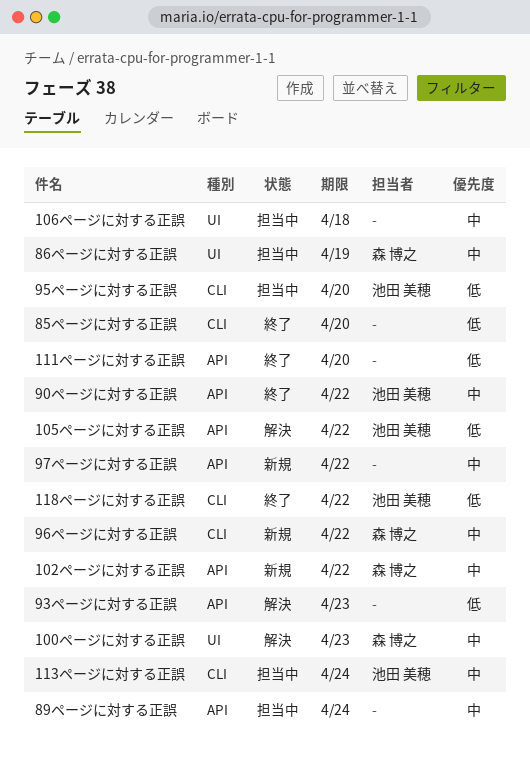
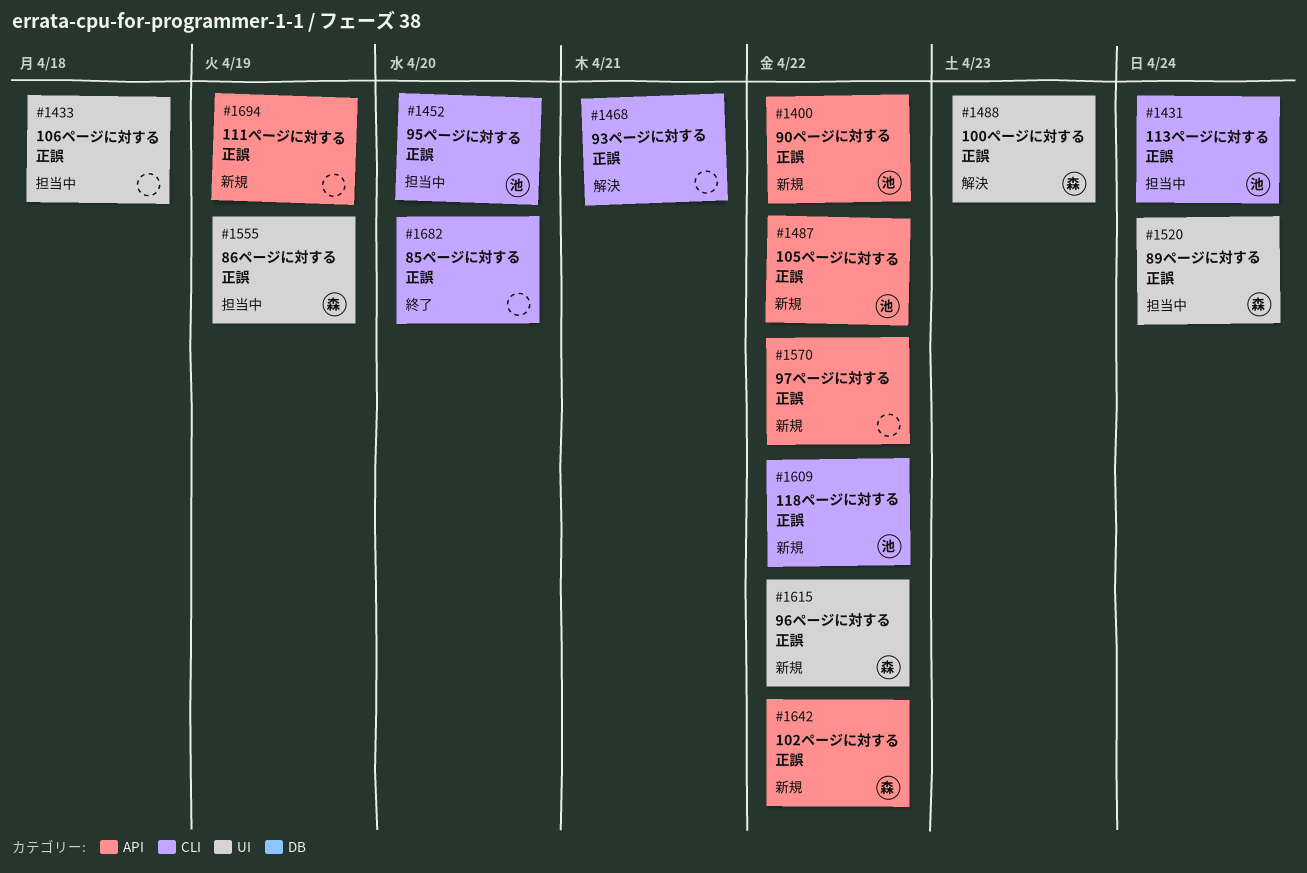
105ページに対する正誤, status: 解決 -> 新規
111ページに対する正誤, status: 終了 -> 新規
111ページに対する正誤, due: Apr 20 -> Apr 19
118ページに対する正誤, status: 終了 -> 新規
89ページに対する正誤, owner: none -> 森 博之
89ページに対する正誤, label: API -> UI
90ページに対する正誤, status: 終了 -> 新規
93ページに対する正誤, label: API -> CLI
93ページに対する正誤, due: Apr 23 -> Apr 21
96ページに対する正誤, label: CLI -> UI

